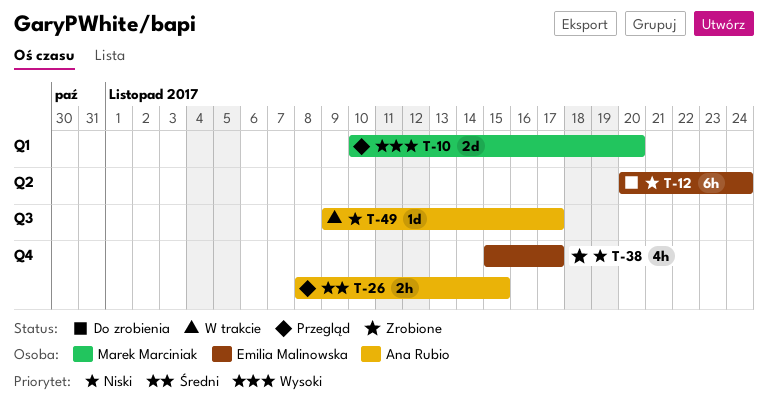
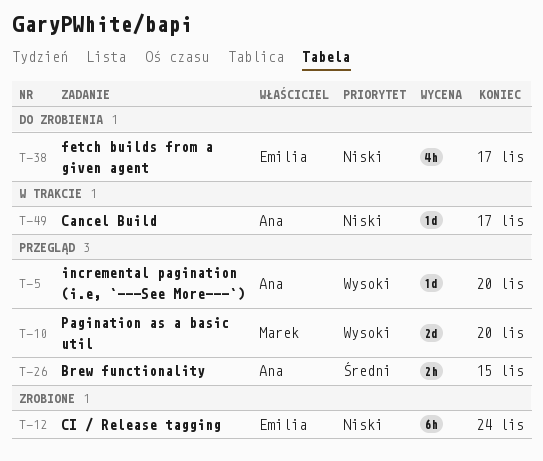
T-5: none -> present
T-12, status: Do zrobienia -> Zrobione
T-38, status: Zrobione -> Do zrobienia

